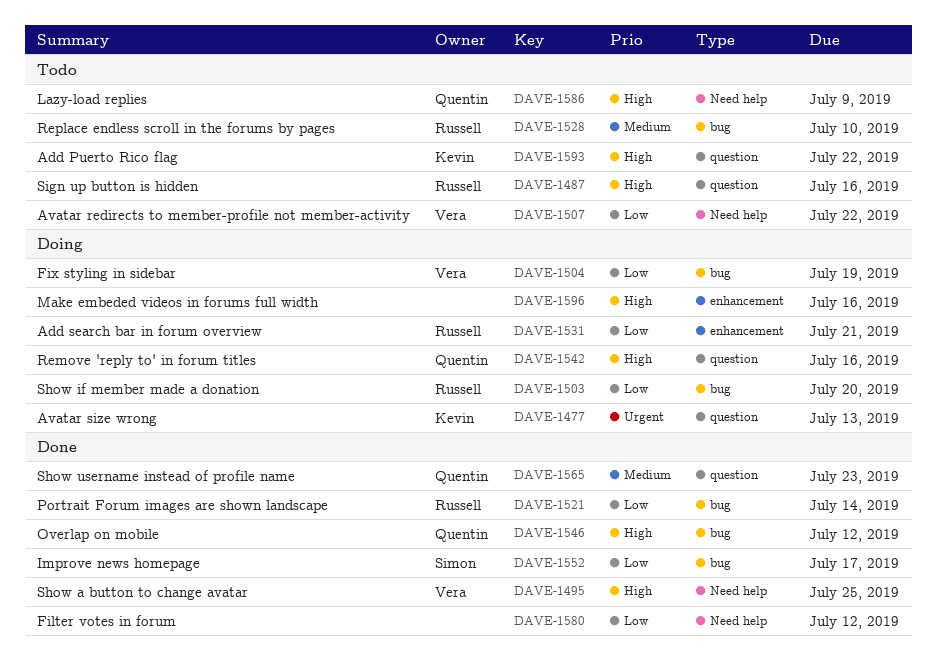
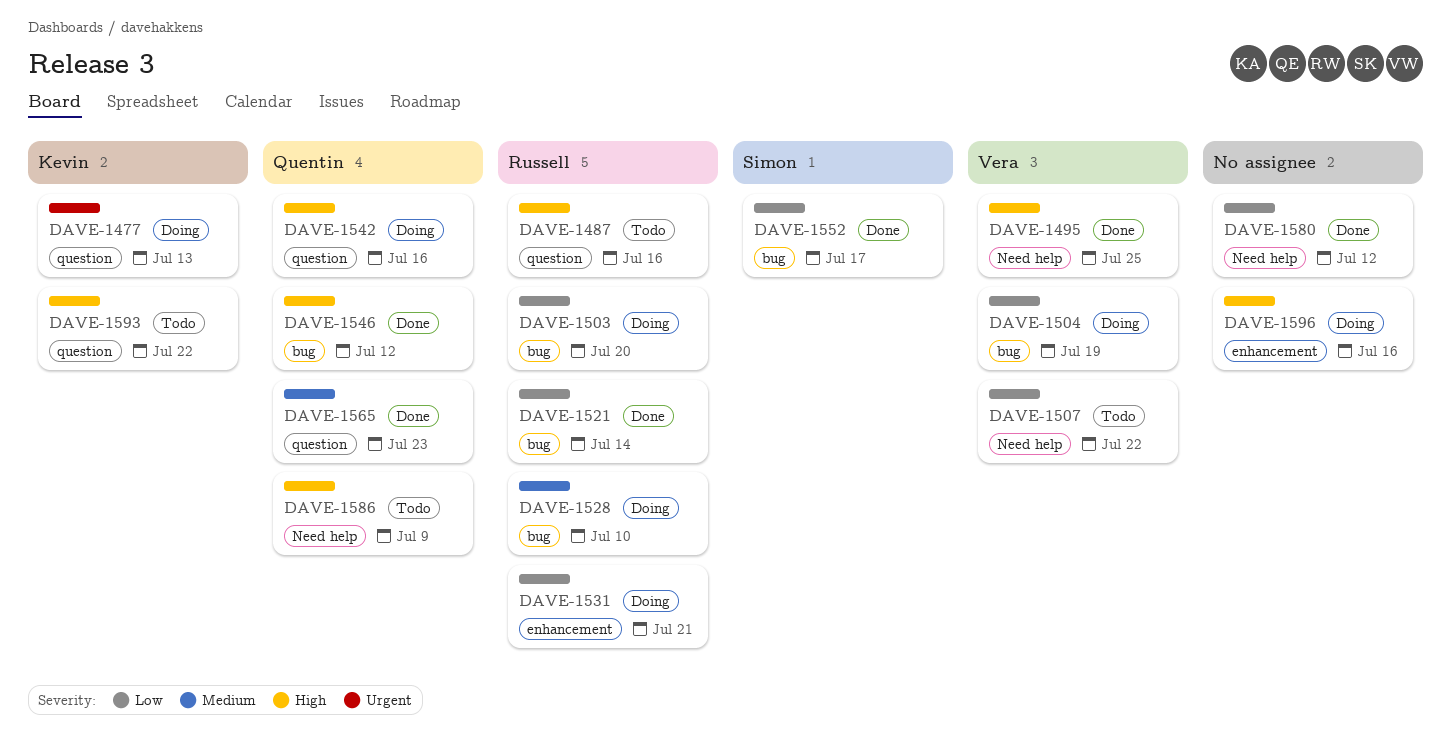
DAVE-1528, status: Todo -> Doing

